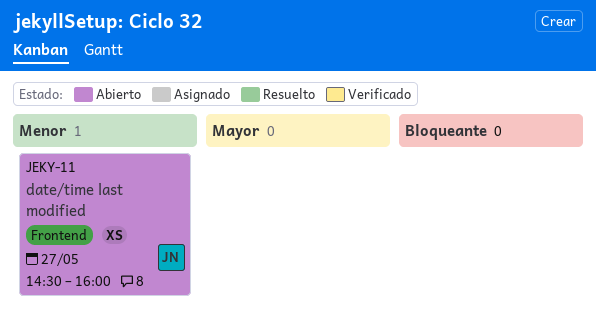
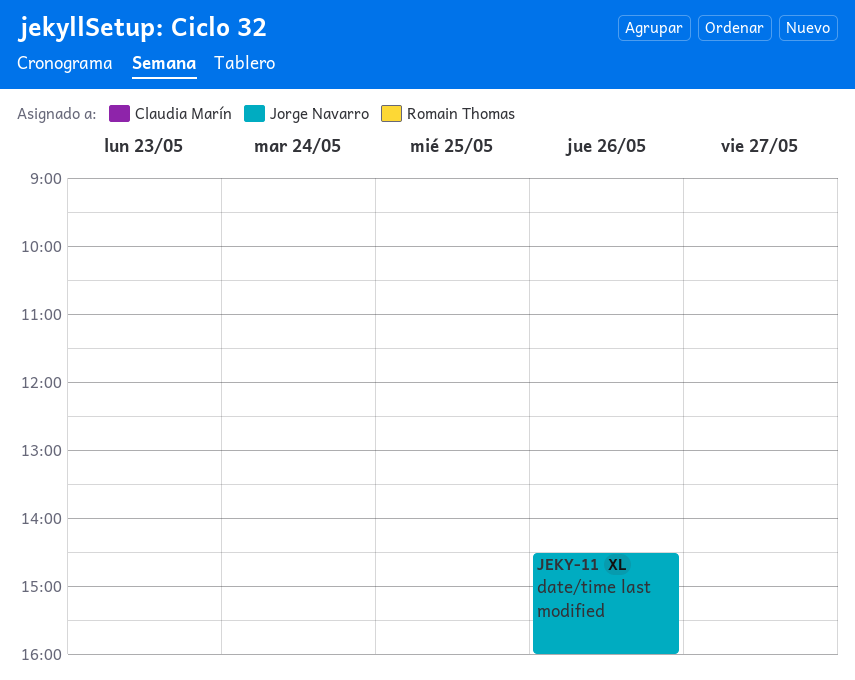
JEKY-11, estimate: XS -> XL
JEKY-11, day: May 27 -> May 26

